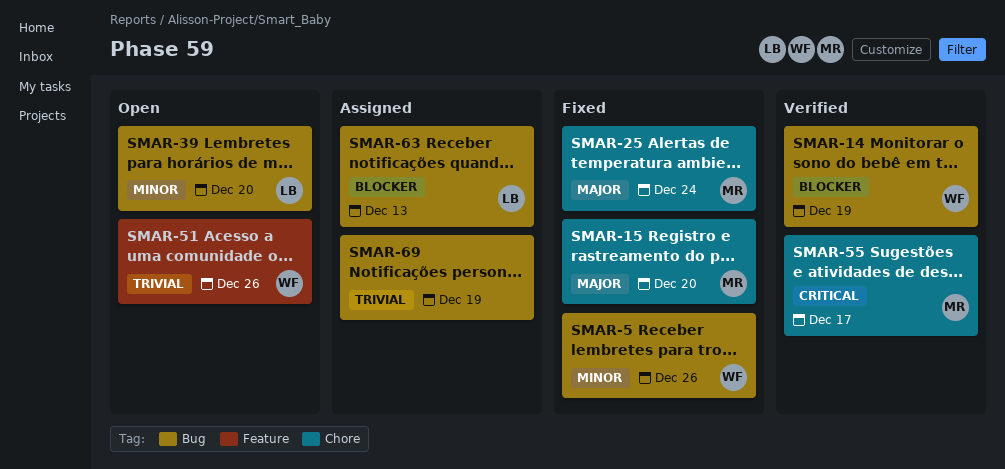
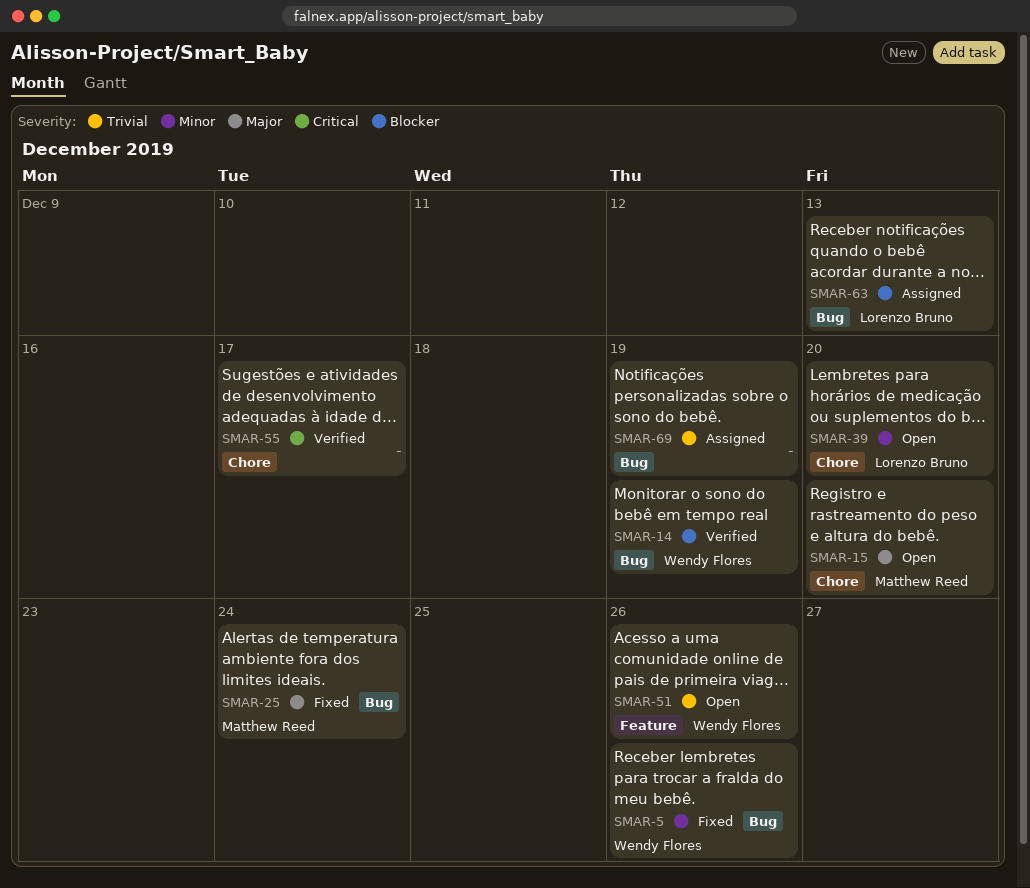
SMAR-15, status: Fixed -> Open
SMAR-25, label: Chore -> Bug
SMAR-39, label: Bug -> Chore
SMAR-55, owner: Matthew Reed -> none

